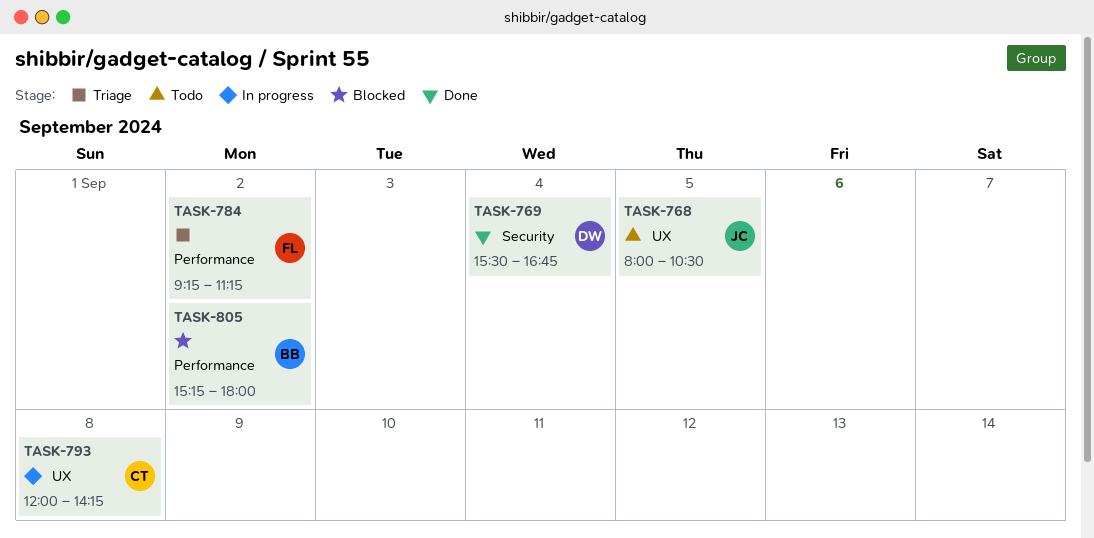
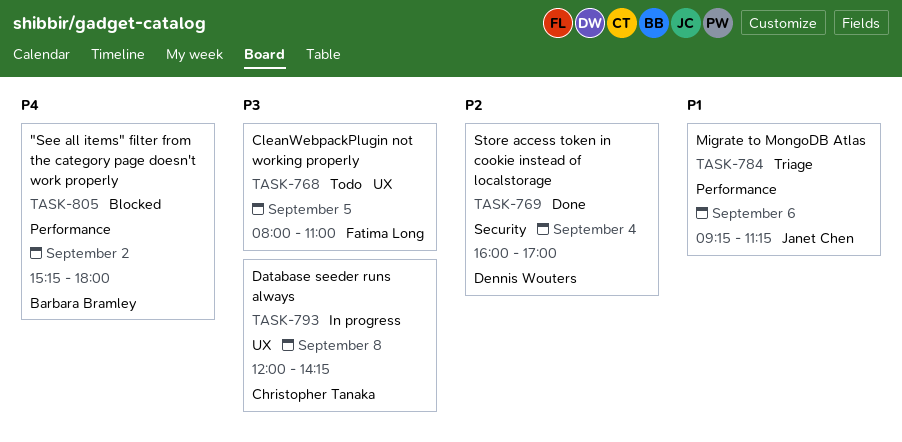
TASK-768, owner: Janet Chen -> Fatima Long
TASK-768, ends: 10:30 -> 11:00
TASK-769, begins: 15:30 -> 16:00
TASK-769, ends: 16:45 -> 17:00
TASK-784, owner: Fatima Long -> Janet Chen
TASK-784, day: Sep 2 -> Sep 6

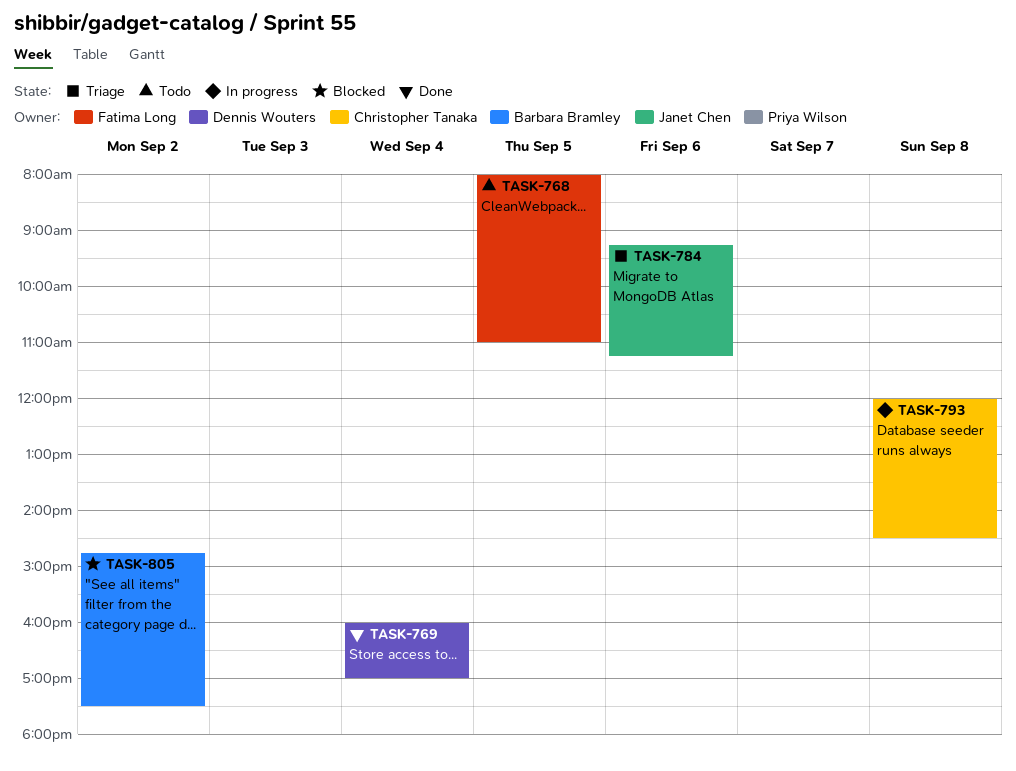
TASK-793, ends: 14:15 -> 14:30
TASK-805, begins: 15:15 -> 14:45
TASK-805, ends: 18:00 -> 17:30

